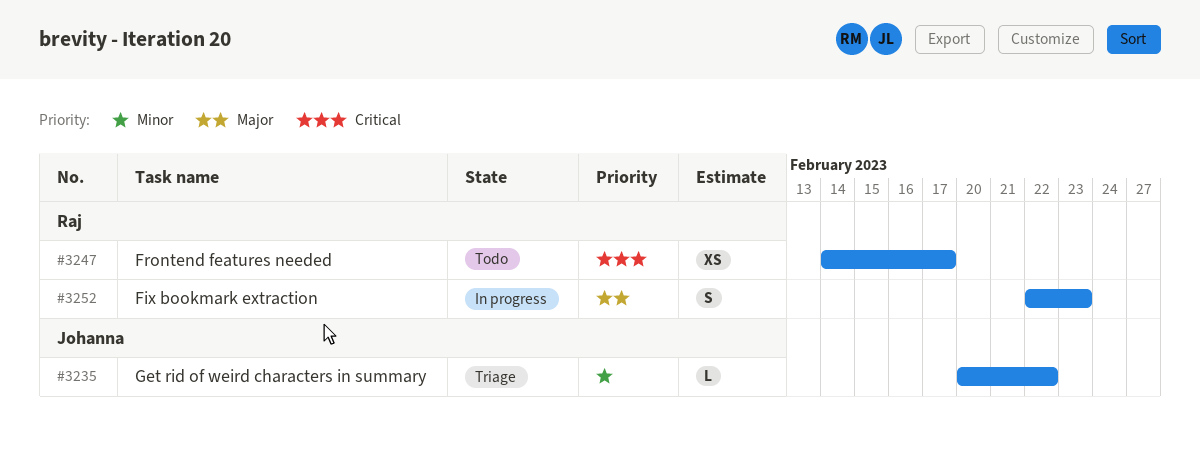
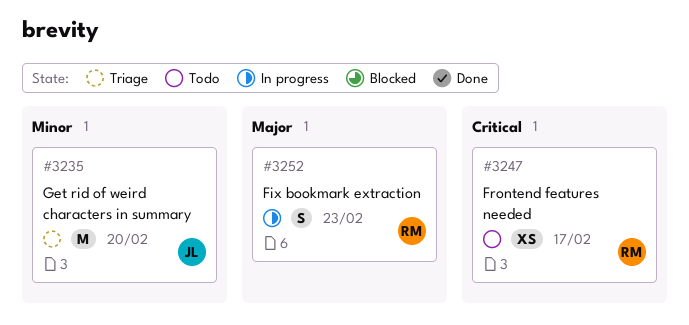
#3235, estimate: L -> M
#3235, due: Feb 22 -> Feb 20

